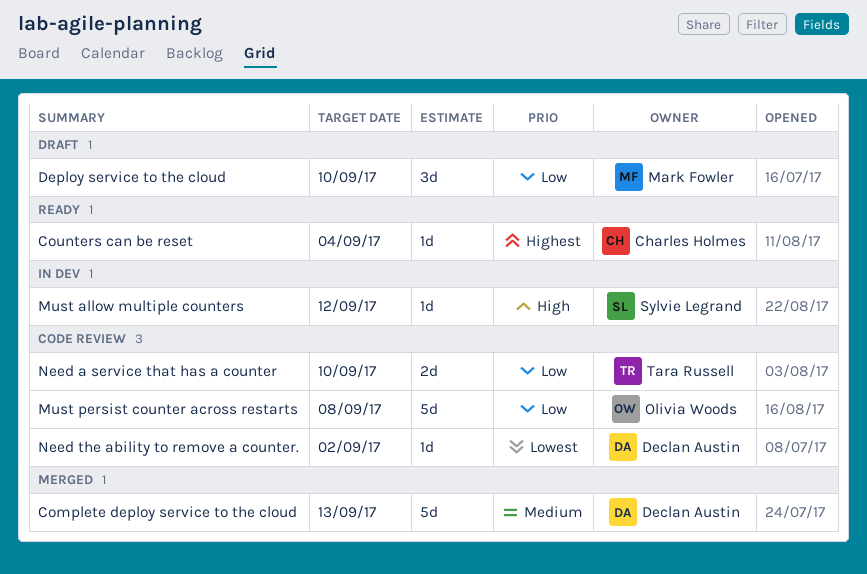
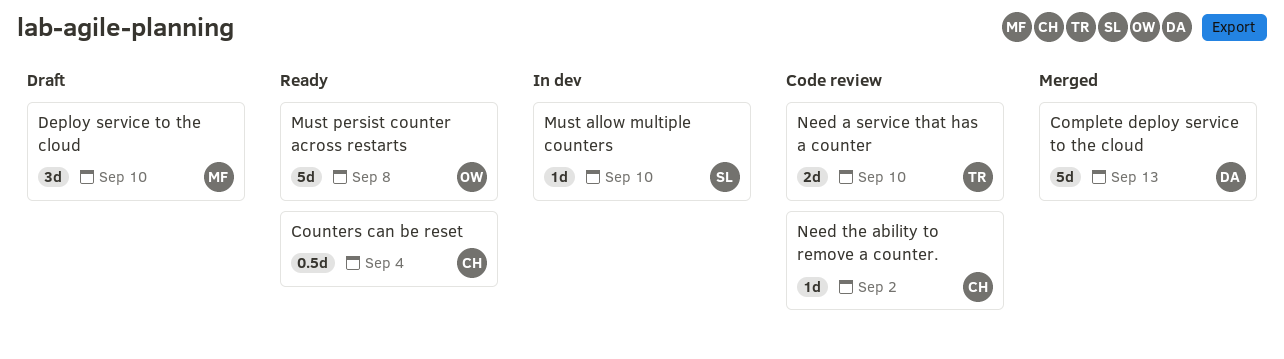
Counters can be reset, estimate: 1d -> 0.5d
Must allow multiple counters, due: Sep 12 -> Sep 10
Must persist counter across restarts, status: Code review -> Ready
Need the ability to remove a counter., owner: Declan Austin -> Charles Holmes

